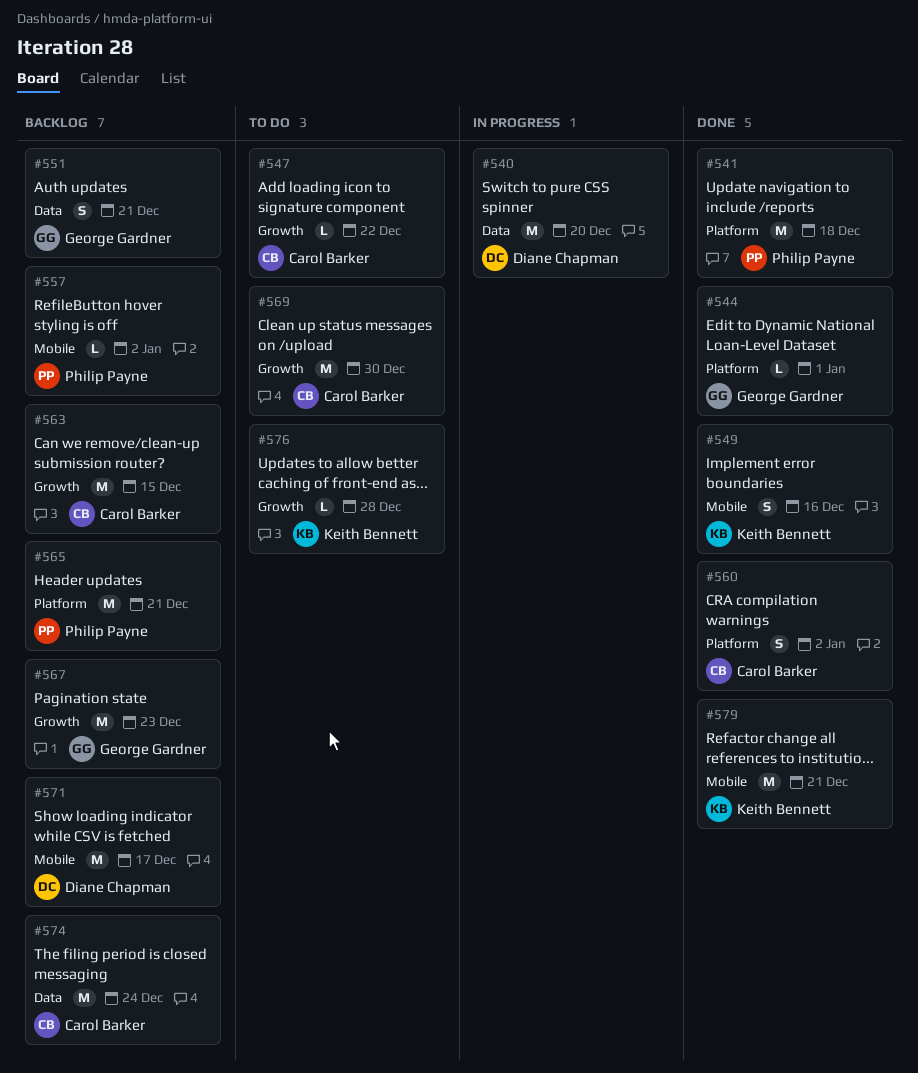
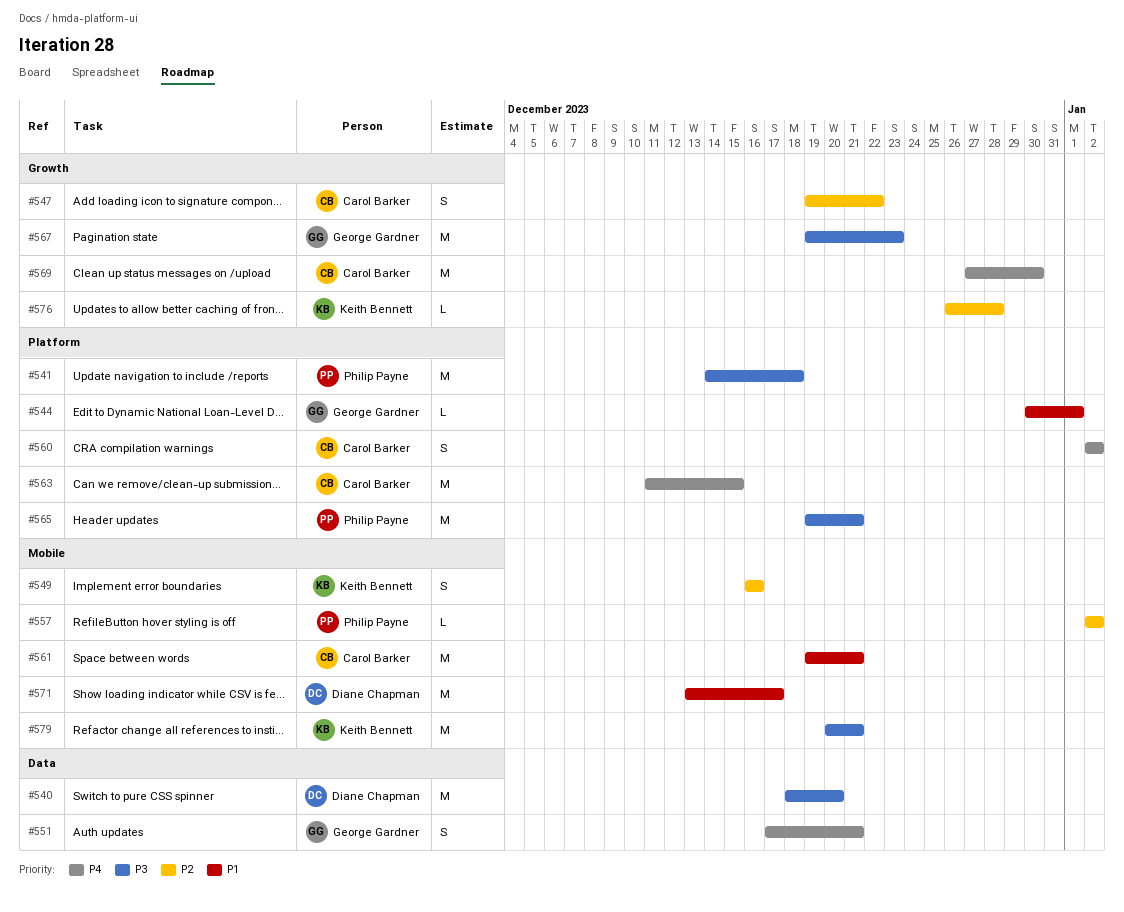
#547, estimate: L -> S
#561: none -> present
#563, label: Growth -> Platform
#574: present -> none

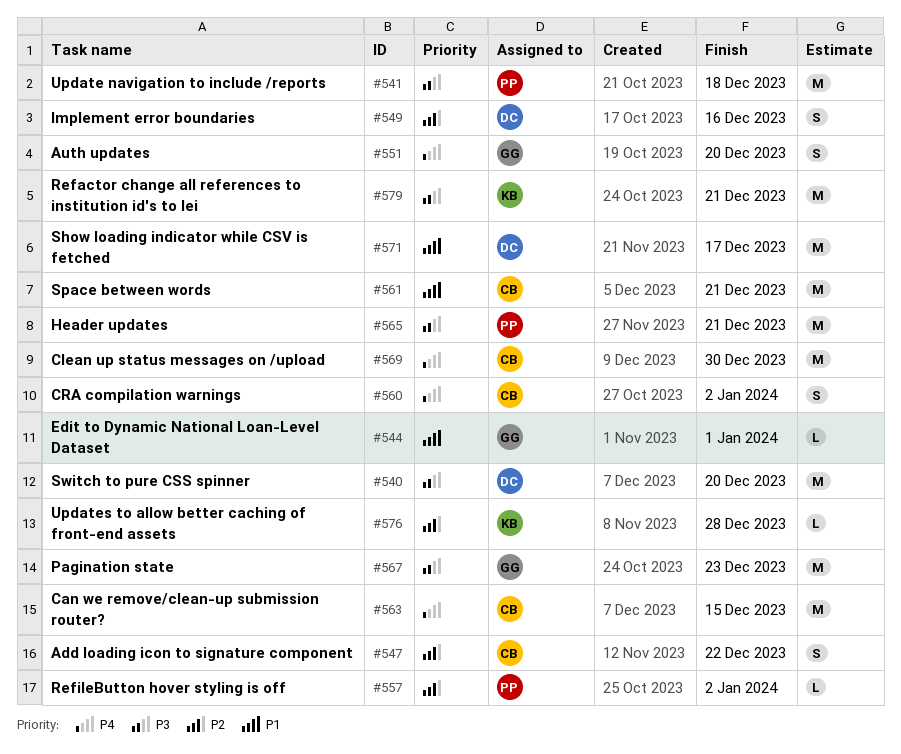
#549, owner: Keith Bennett -> Diane Chapman
#551, due: Dec 21 -> Dec 20

